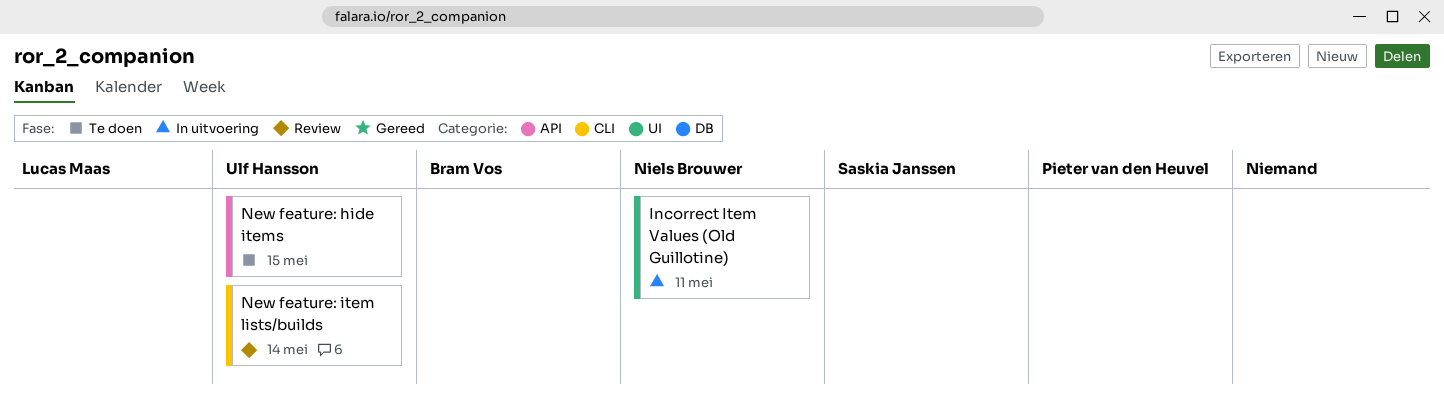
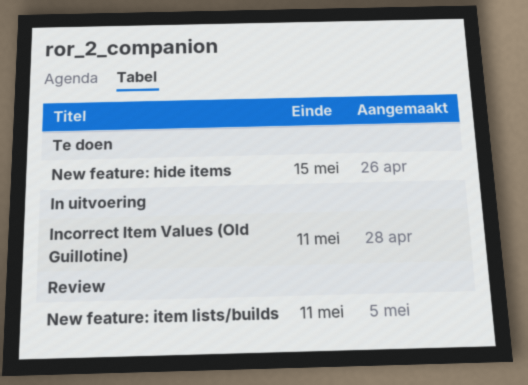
New feature: item lists/builds, due: May 14 -> May 11

